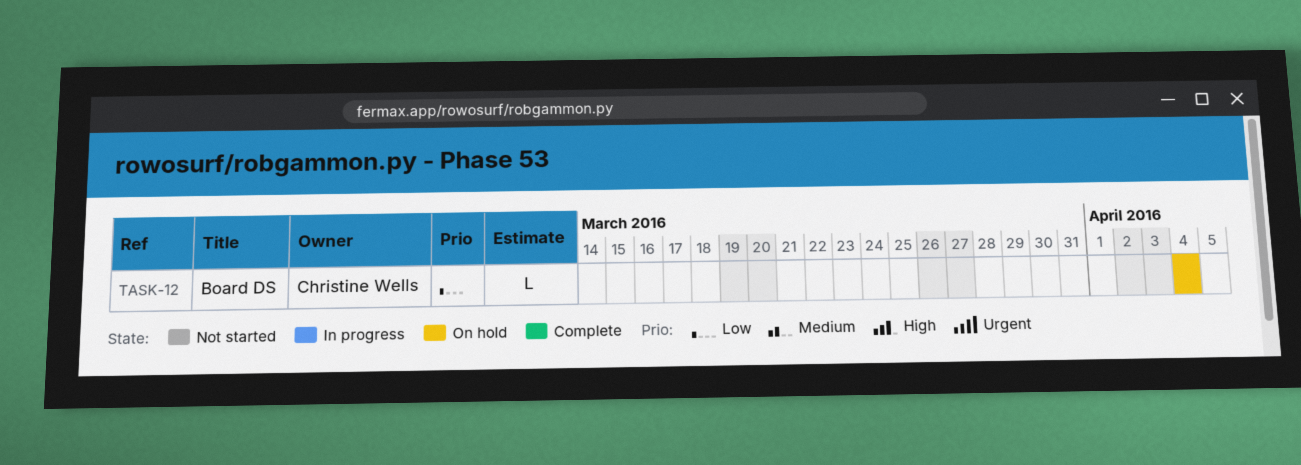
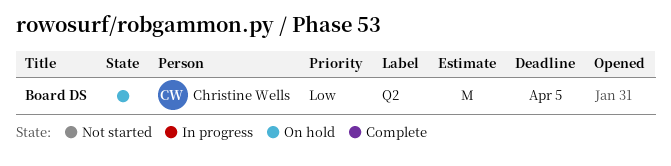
Board DS, estimate: L -> M
Board DS, due: Apr 4 -> Apr 5

